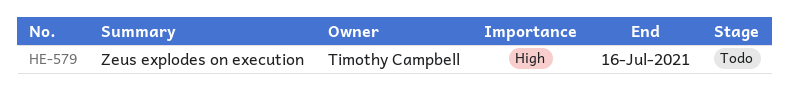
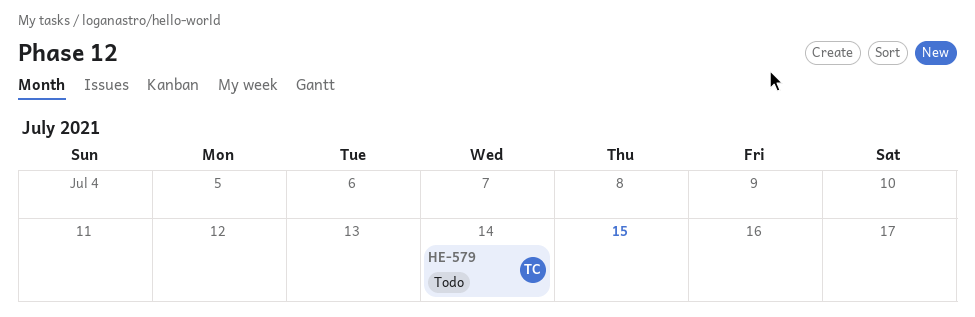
HE-579, due: Jul 16 -> Jul 14

